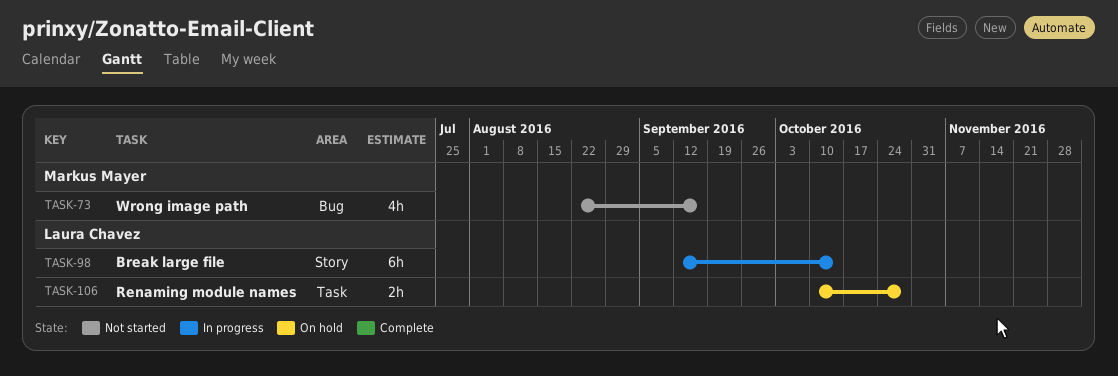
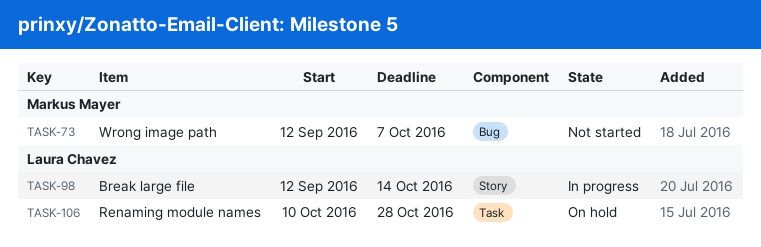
TASK-73, start: Aug 22 -> Sep 12
TASK-73, due: Sep 16 -> Oct 7

